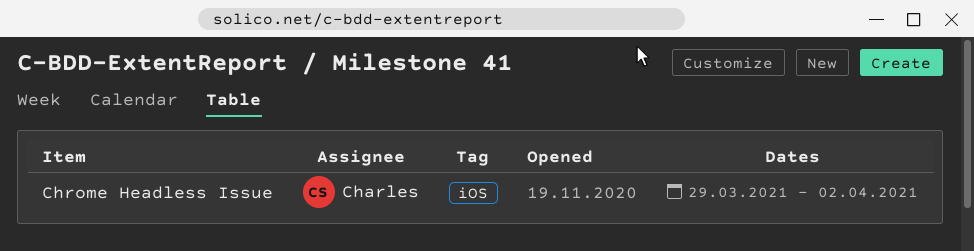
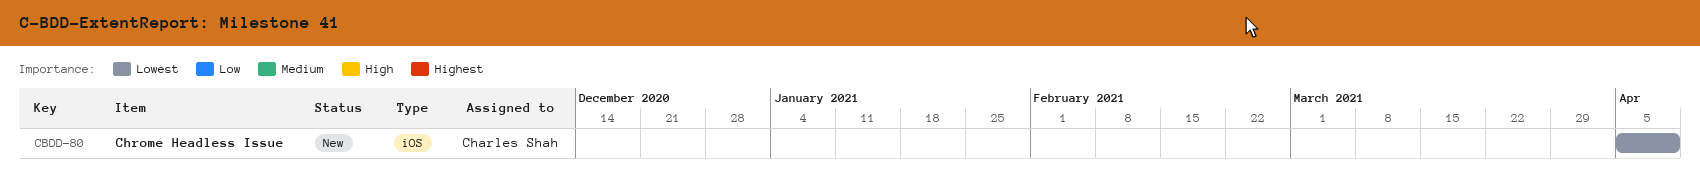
Chrome Headless Issue, start: Mar 29 -> Apr 5
Chrome Headless Issue, due: Apr 2 -> Apr 9

